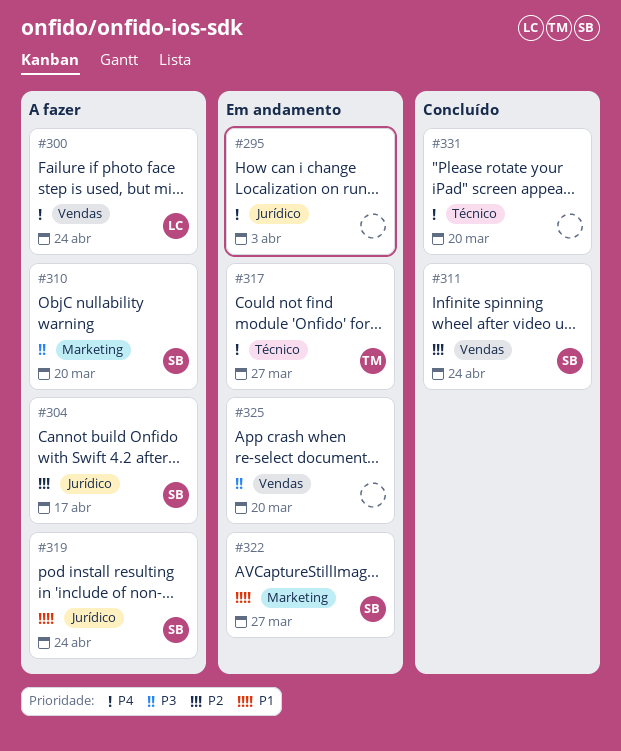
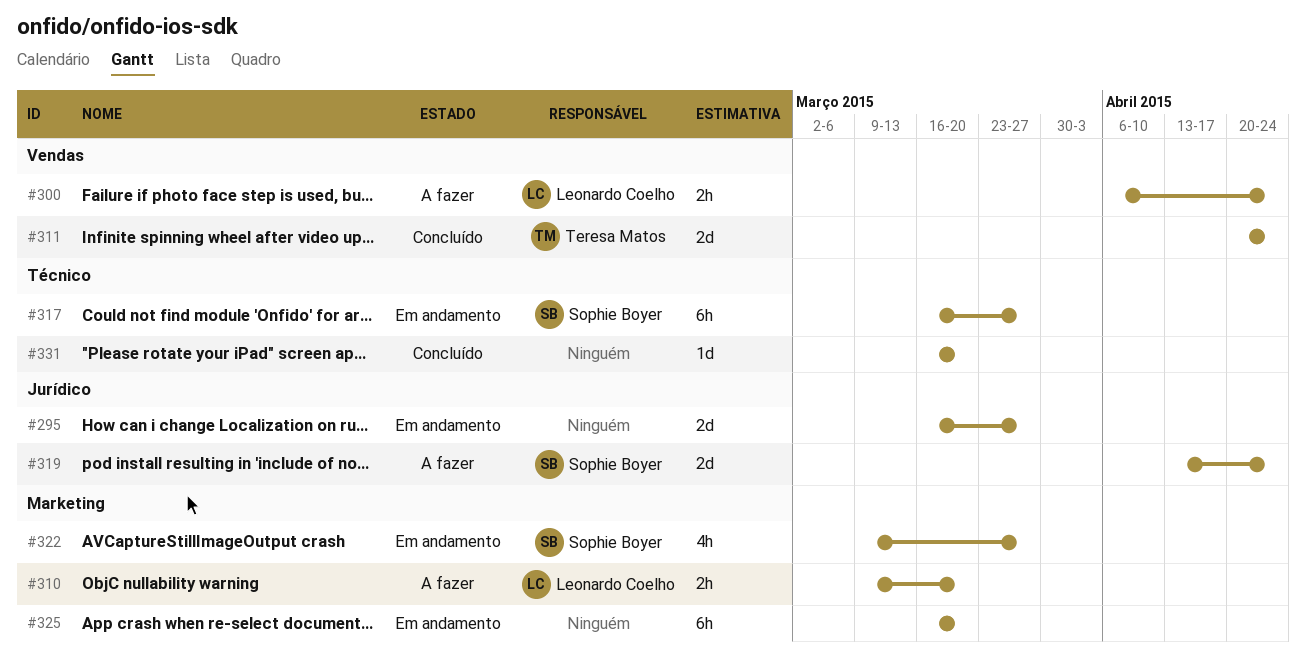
#295, due: Apr 3 -> Mar 27
#304: present -> none
#310, owner: Sophie Boyer -> Leonardo Coelho
#311, owner: Sophie Boyer -> Teresa Matos
#317, owner: Teresa Matos -> Sophie Boyer
#325, label: Vendas -> Marketing

